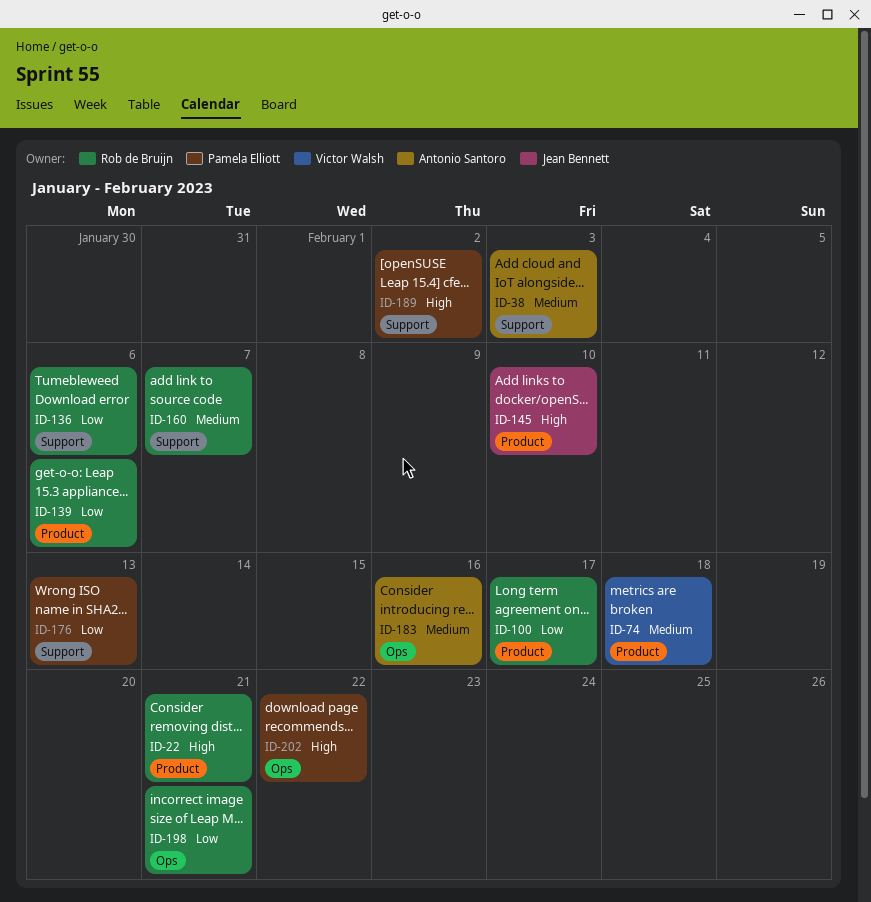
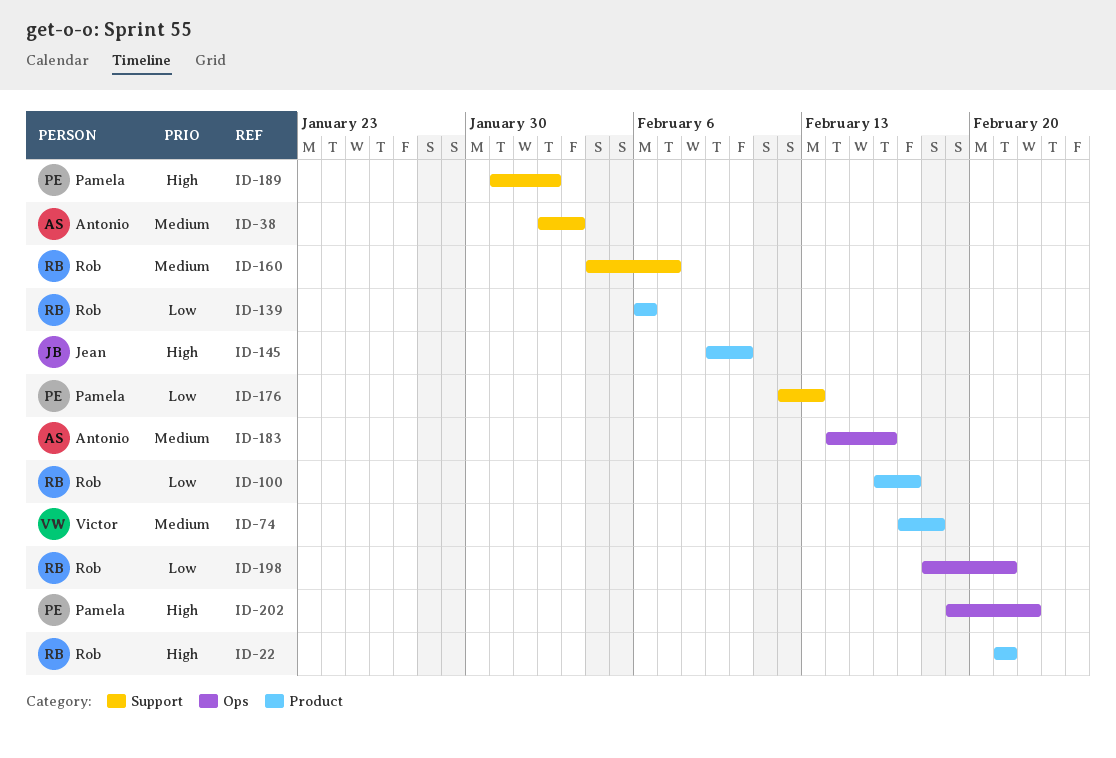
ID-136: present -> none

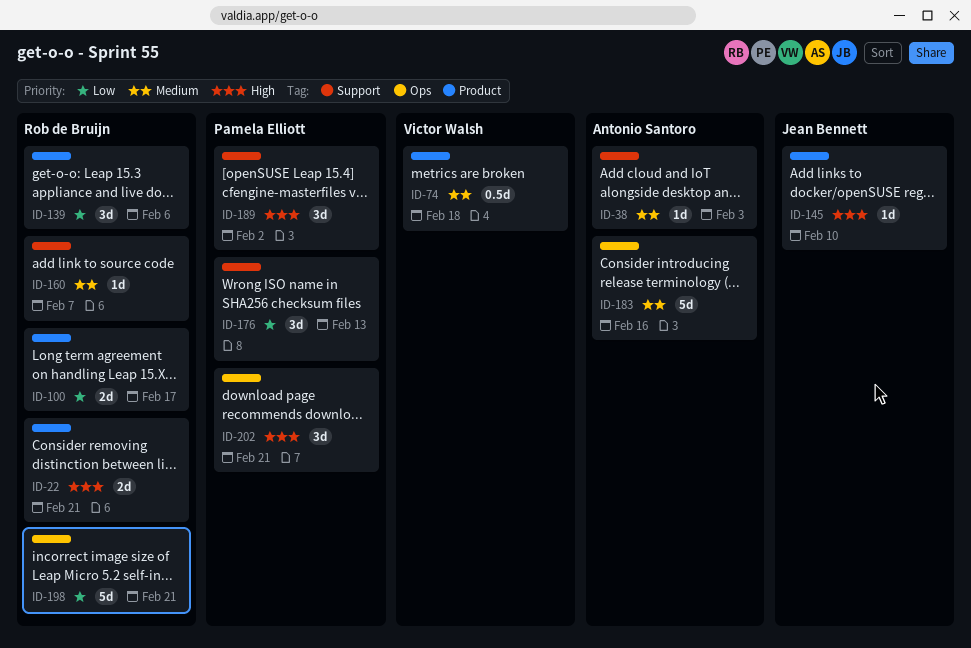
ID-202, due: Feb 22 -> Feb 21

